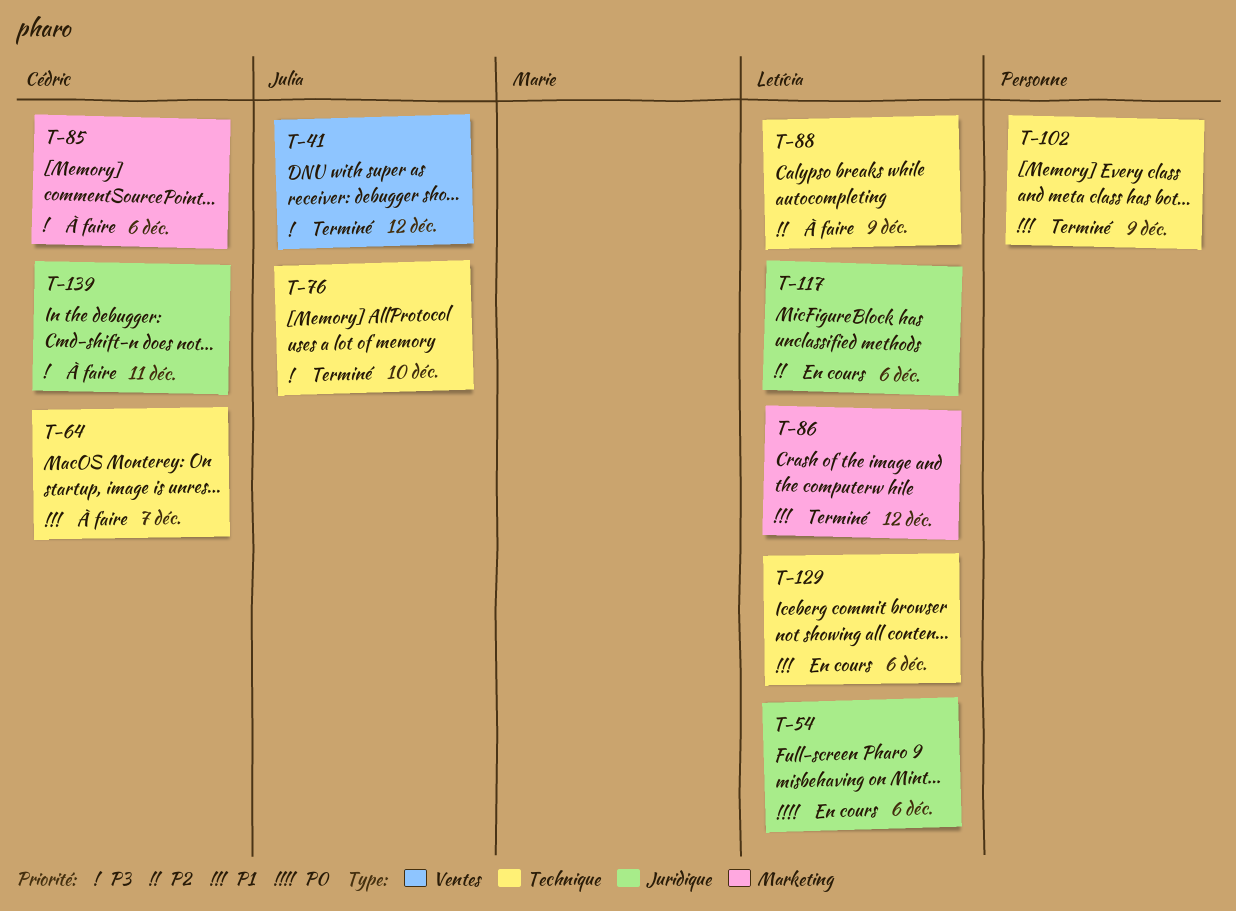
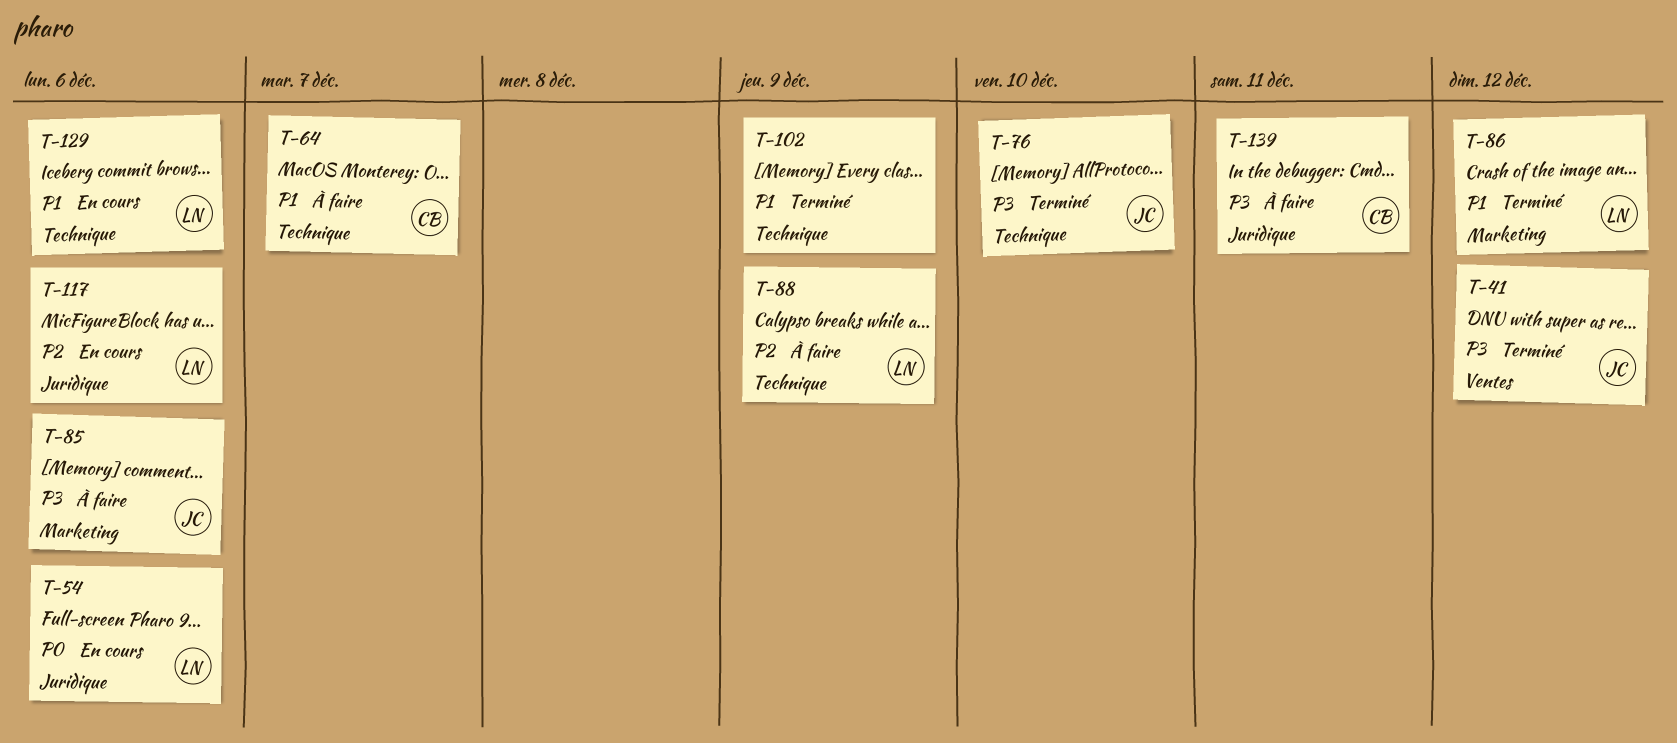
T-85, owner: Cédric -> Julia

